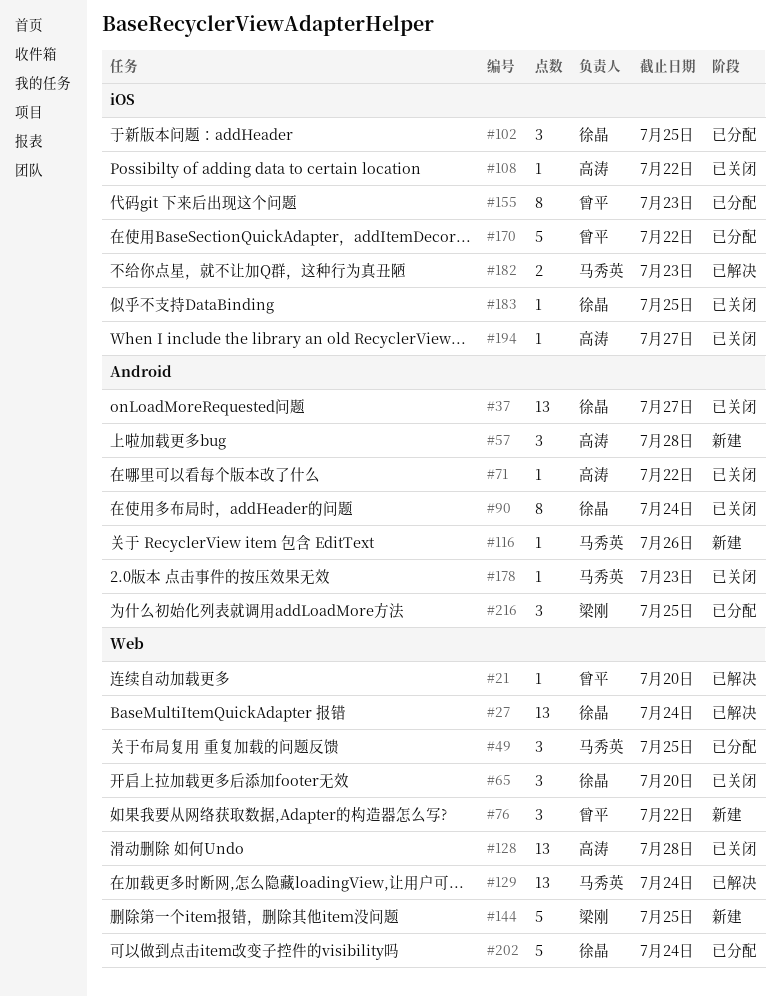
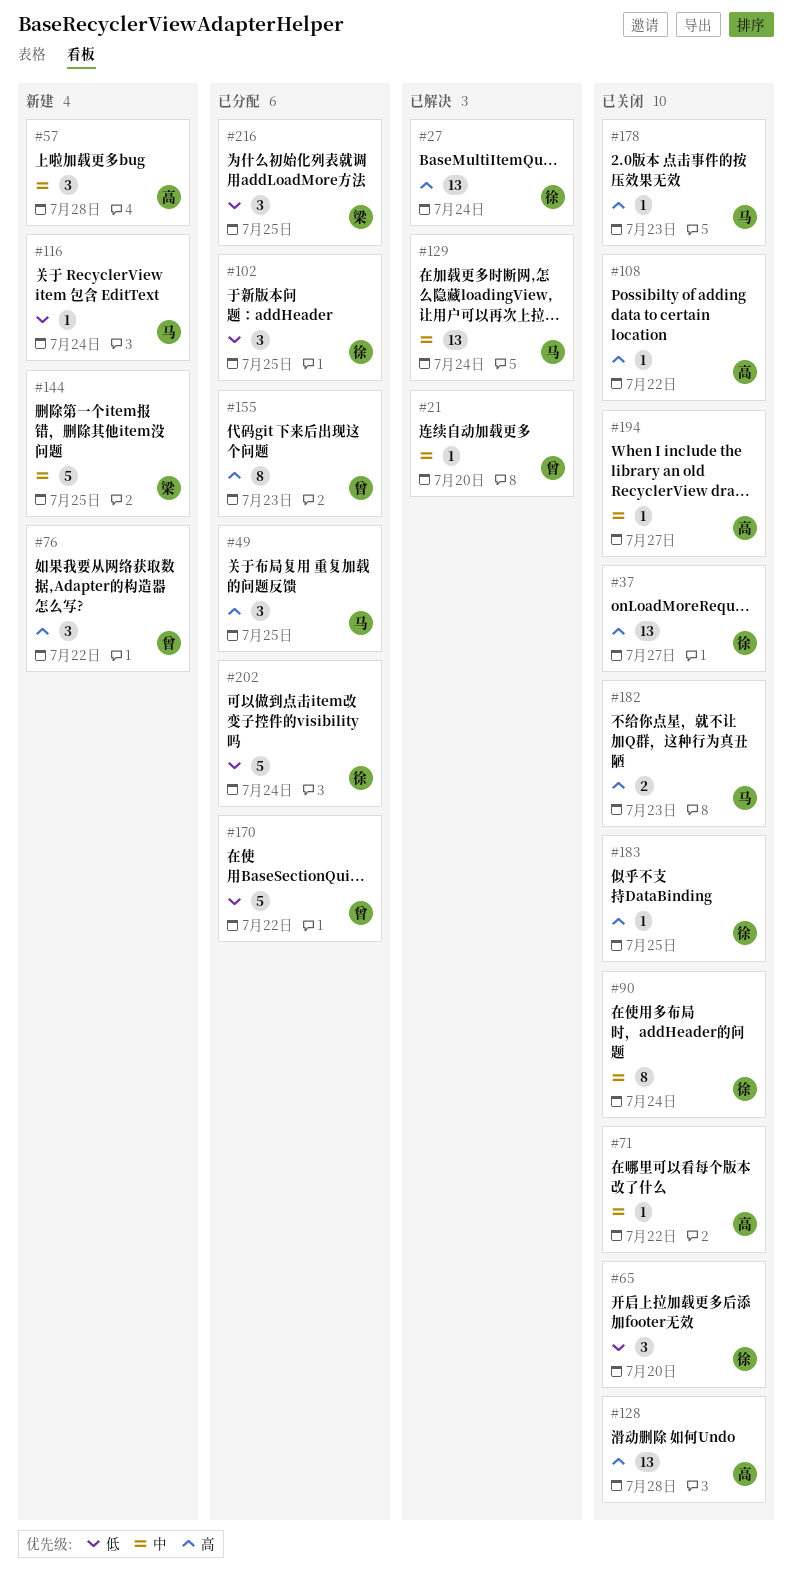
#116, due: Jul 26 -> Jul 24
#182, status: 已解决 -> 已关闭

